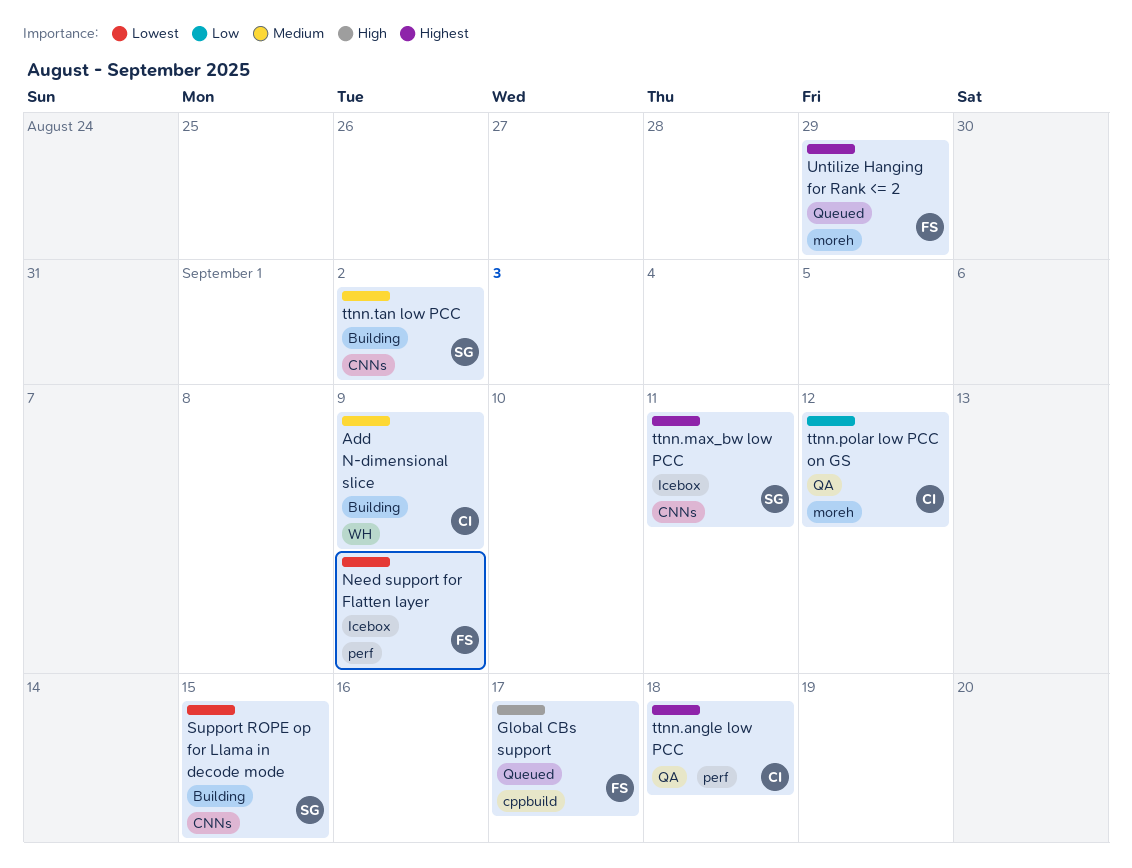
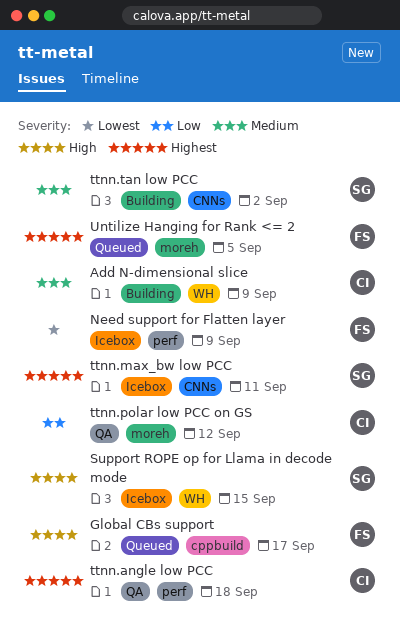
Support ROPE op for Llama in decode mode, status: Building -> Icebox
Support ROPE op for Llama in decode mode, priority: Lowest -> High
Support ROPE op for Llama in decode mode, label: CNNs -> WH
Untilize Hanging for Rank <= 2, due: Aug 29 -> Sep 5

